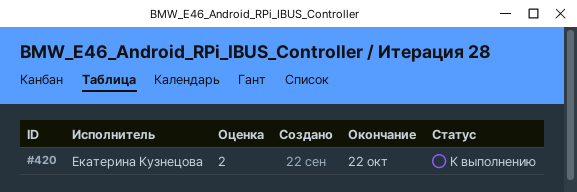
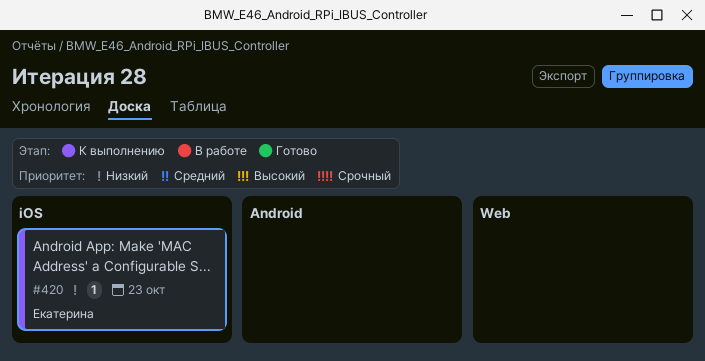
#420, estimate: 2 -> 1
#420, due: Oct 22 -> Oct 23

